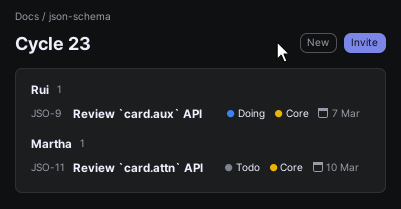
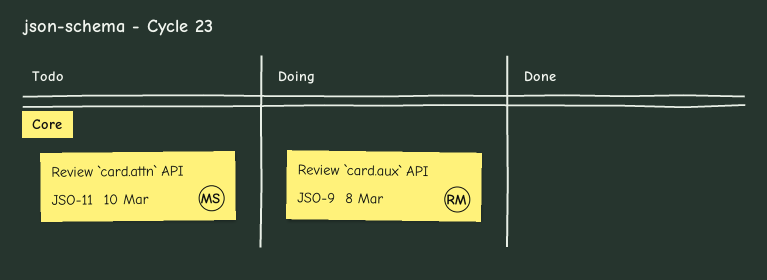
JSO-9, due: Mar 7 -> Mar 8

